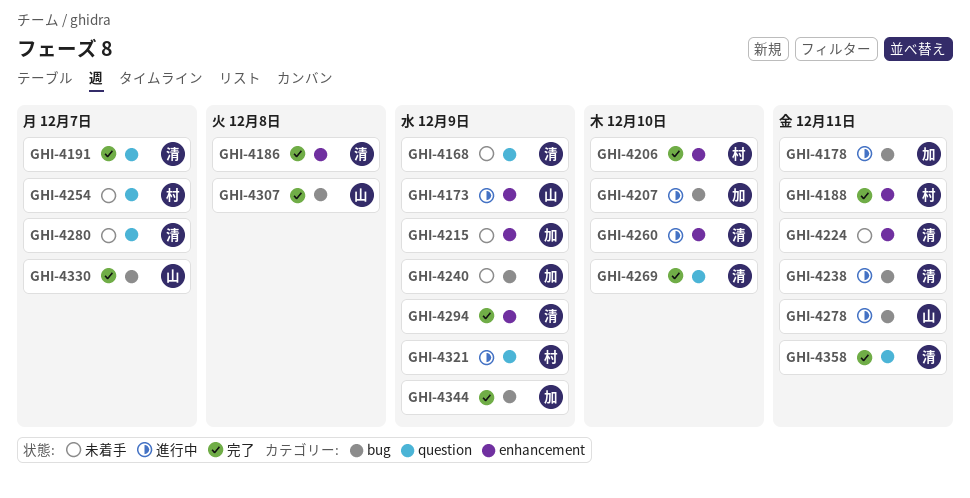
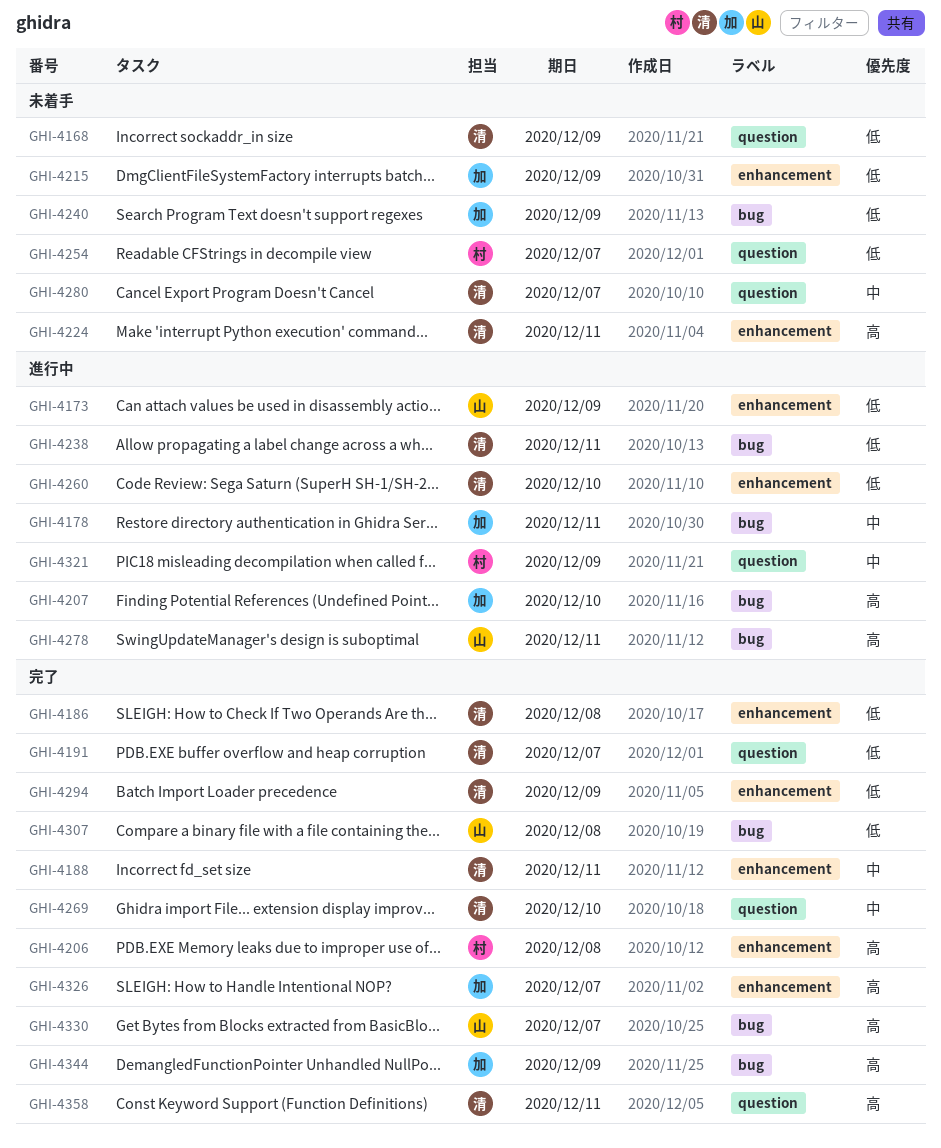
GHI-4188, owner: 村 -> 清
GHI-4206, due: Dec 10 -> Dec 8
GHI-4326: none -> present

